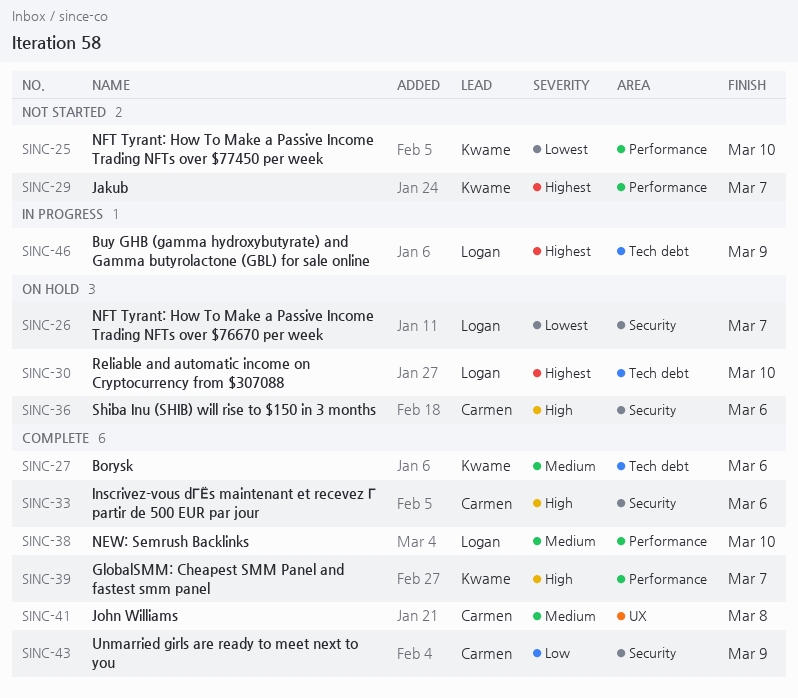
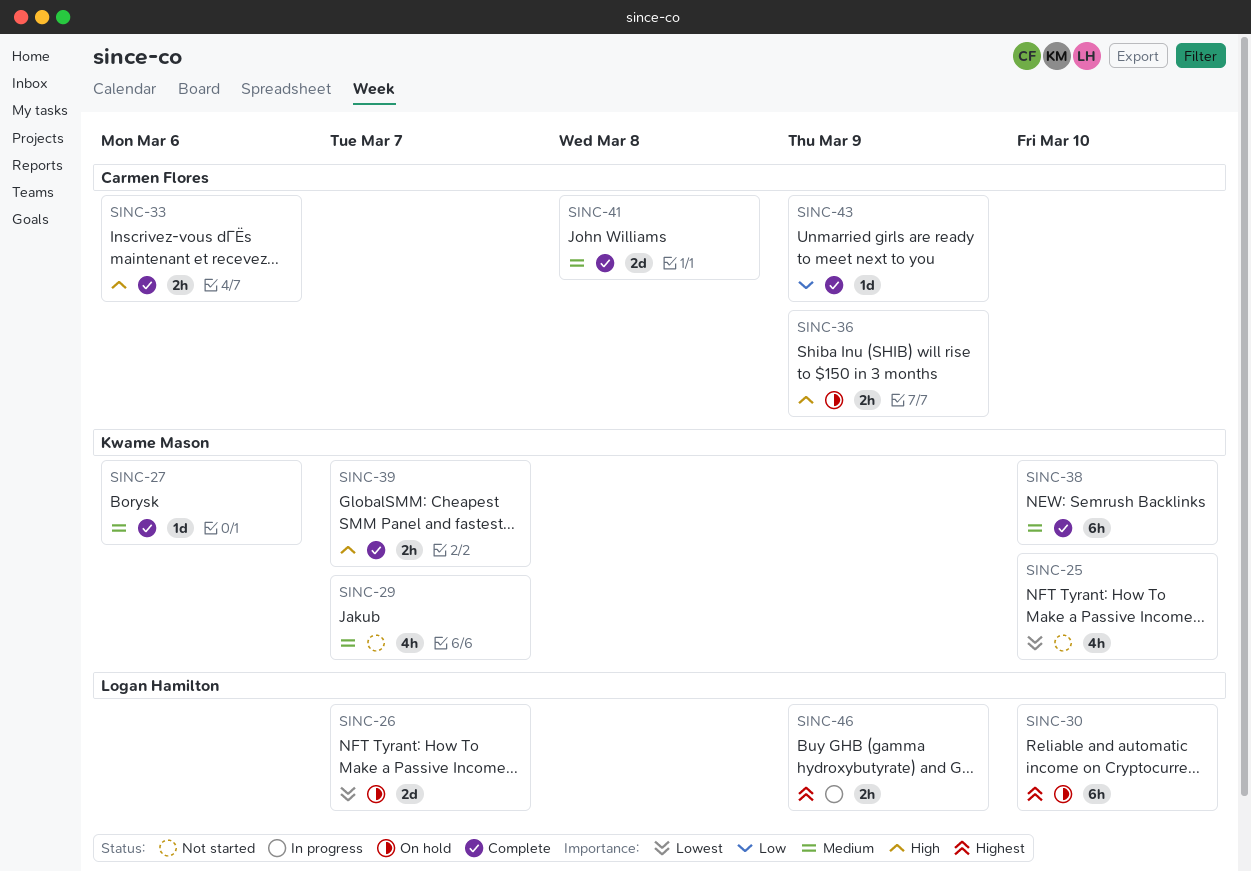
SINC-29, priority: Highest -> Medium
SINC-36, due: Mar 6 -> Mar 9
SINC-38, owner: Logan Hamilton -> Kwame Mason

